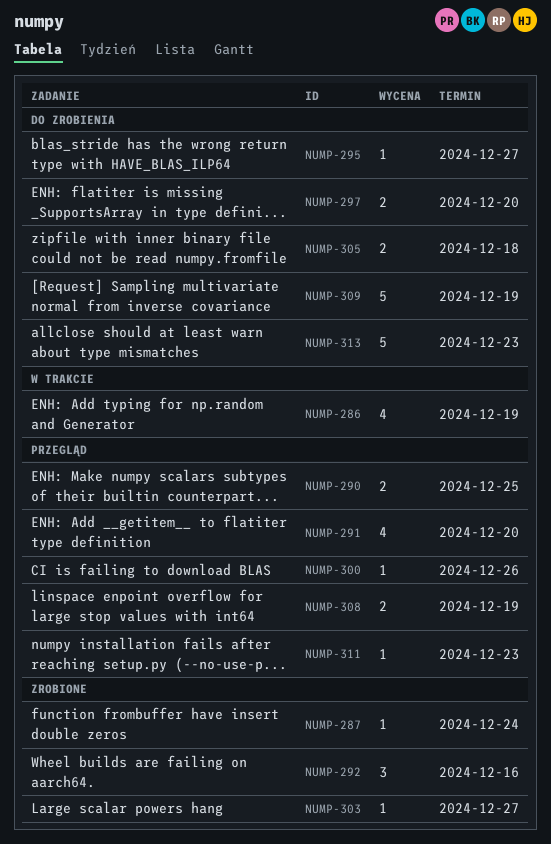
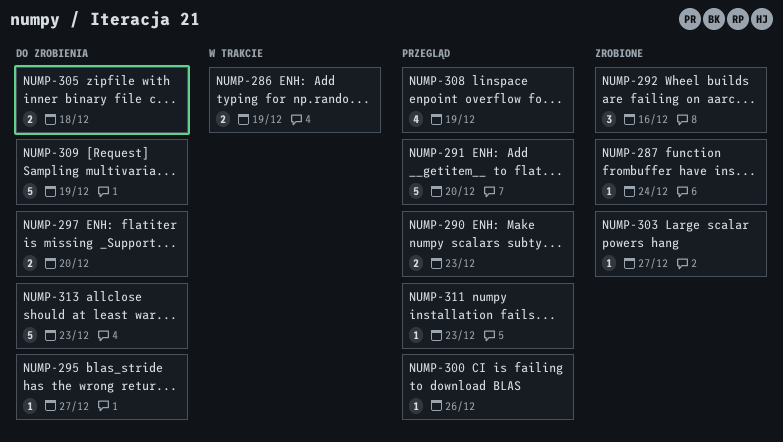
NUMP-286, estimate: 4 -> 2
NUMP-290, due: Dec 25 -> Dec 23
NUMP-291, estimate: 4 -> 5
NUMP-308, estimate: 2 -> 4

